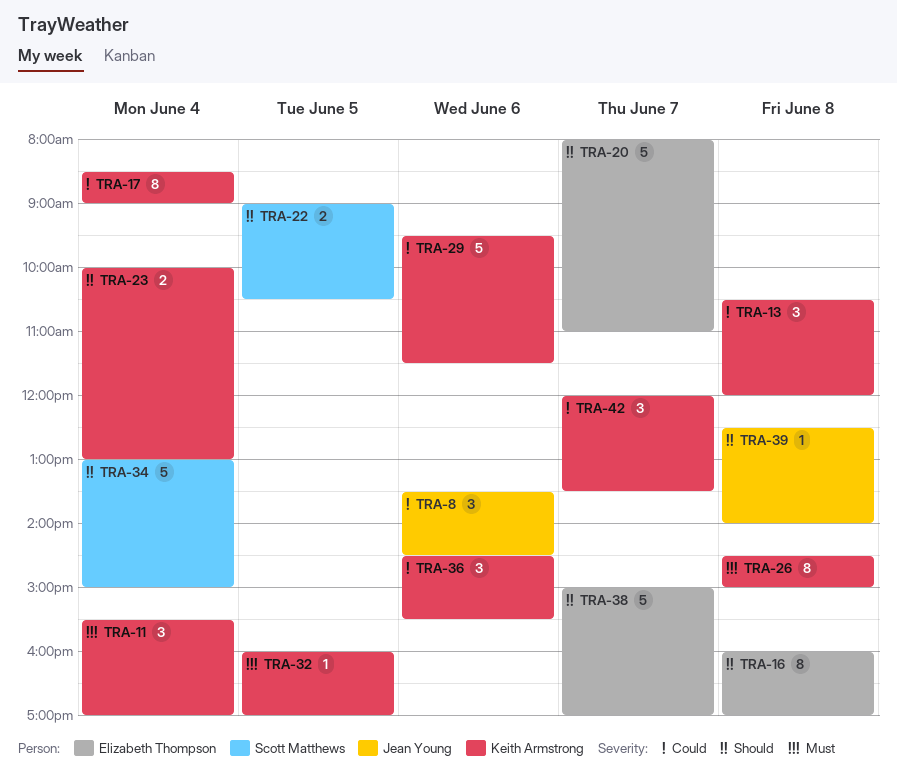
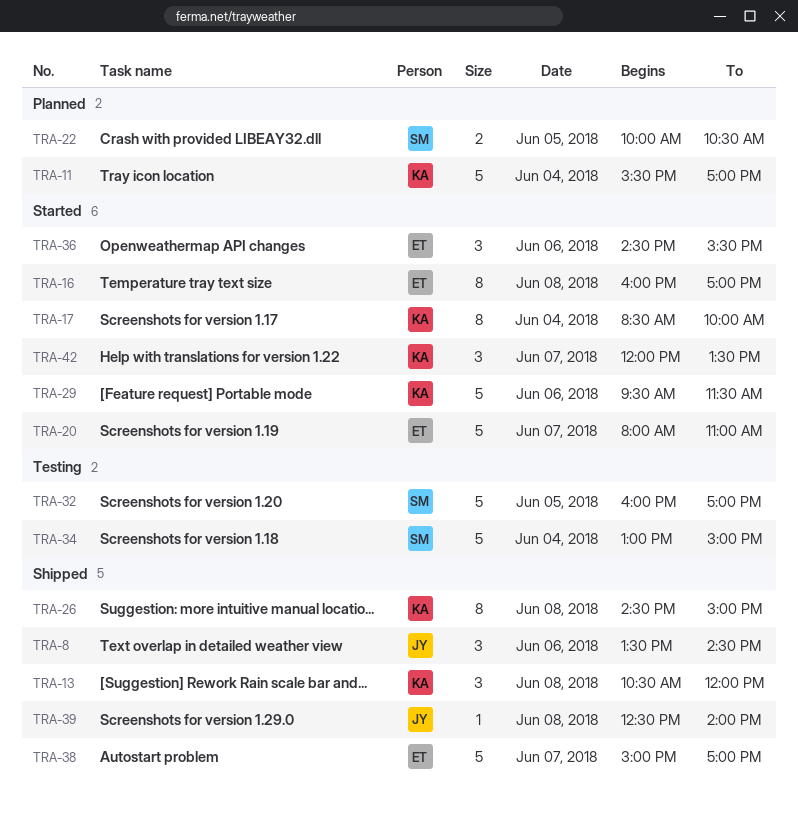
TRA-11, estimate: 3 -> 5
TRA-17, ends: 09:00 -> 10:00
TRA-22, begins: 09:00 -> 10:00
TRA-23: present -> none
TRA-32, owner: Keith Armstrong -> Scott Matthews
TRA-32, estimate: 1 -> 5
TRA-36, owner: Keith Armstrong -> Elizabeth Thompson

